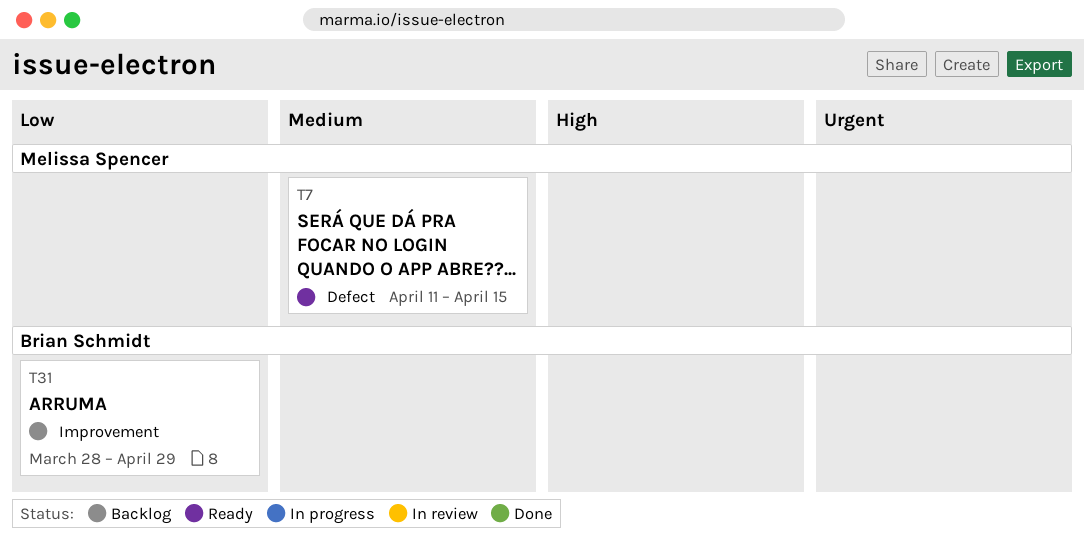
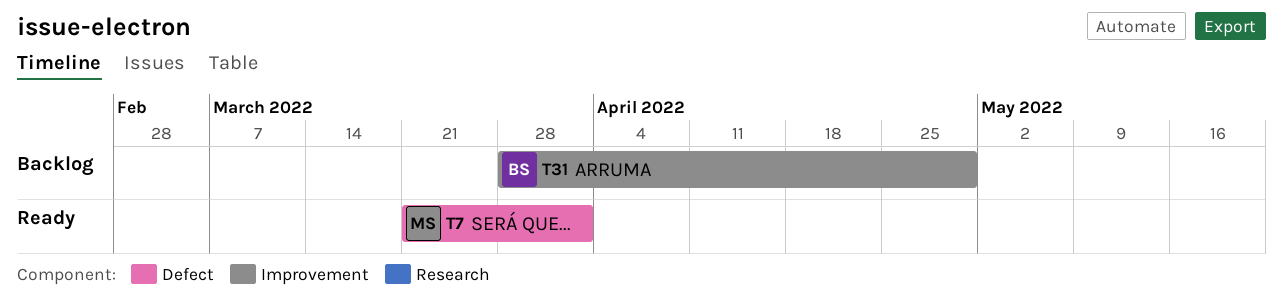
T7, start: Apr 11 -> Mar 21
T7, due: Apr 15 -> Apr 1

